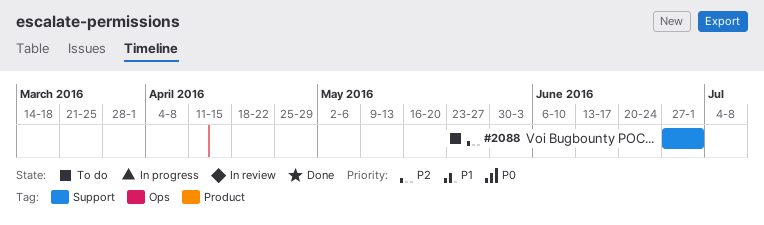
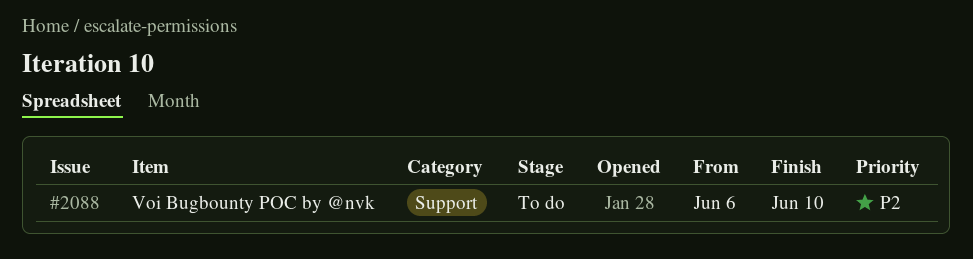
#2088, start: Jun 27 -> Jun 6
#2088, due: Jul 1 -> Jun 10

